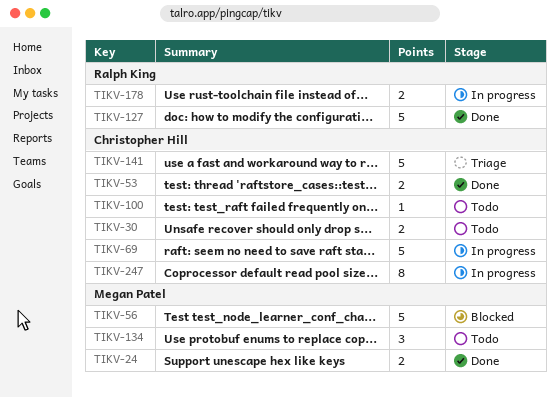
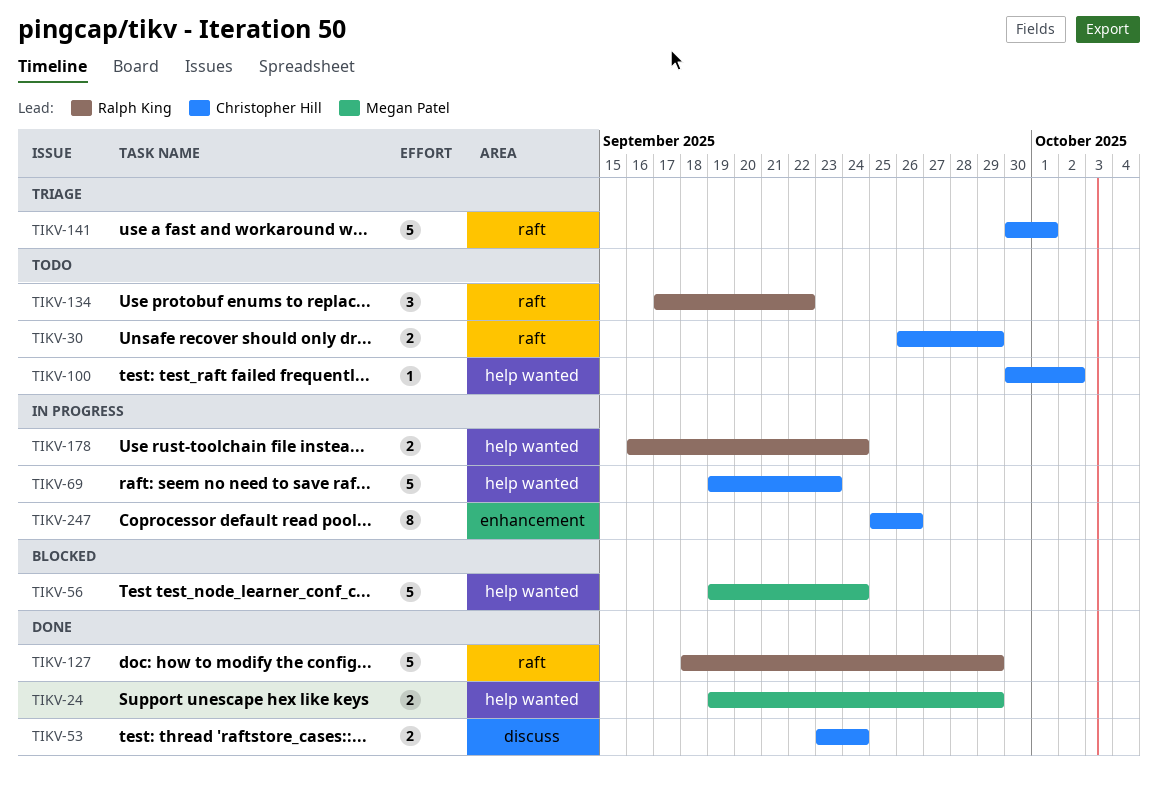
TIKV-134, owner: Megan Patel -> Ralph King

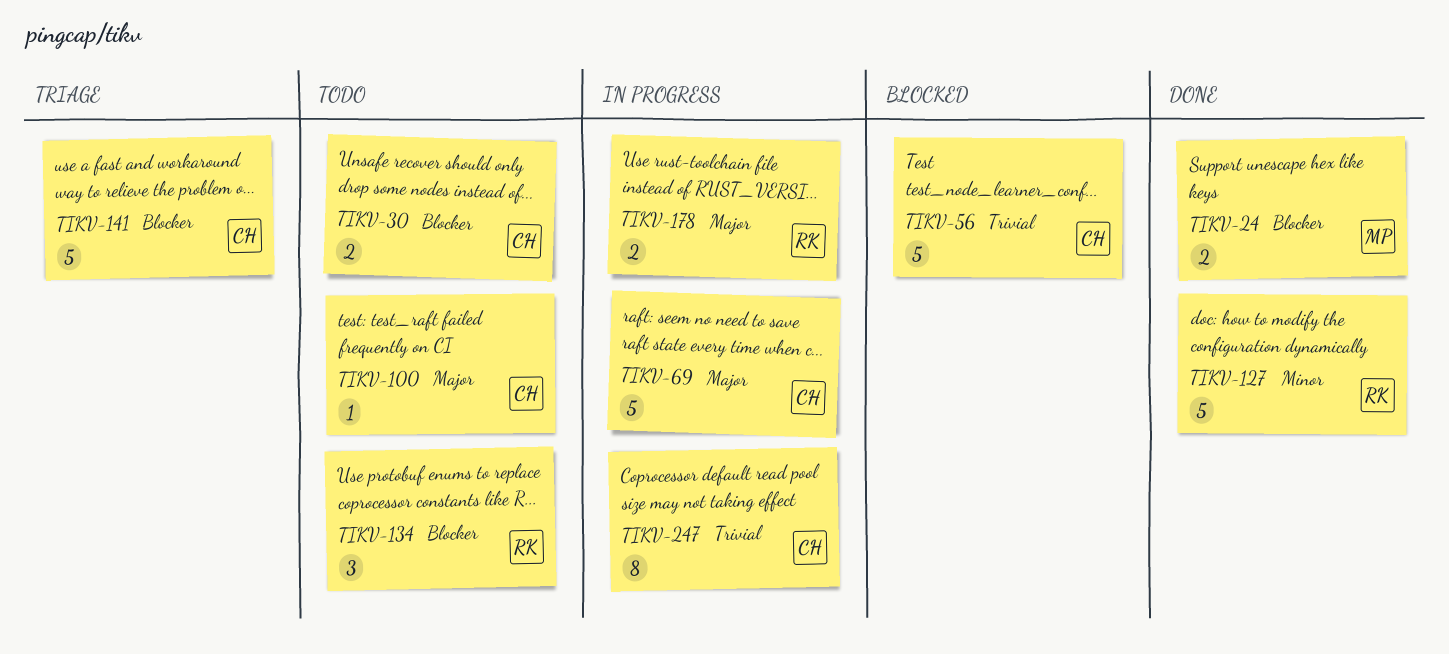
TIKV-53: present -> none
TIKV-56, owner: Megan Patel -> Christopher Hill

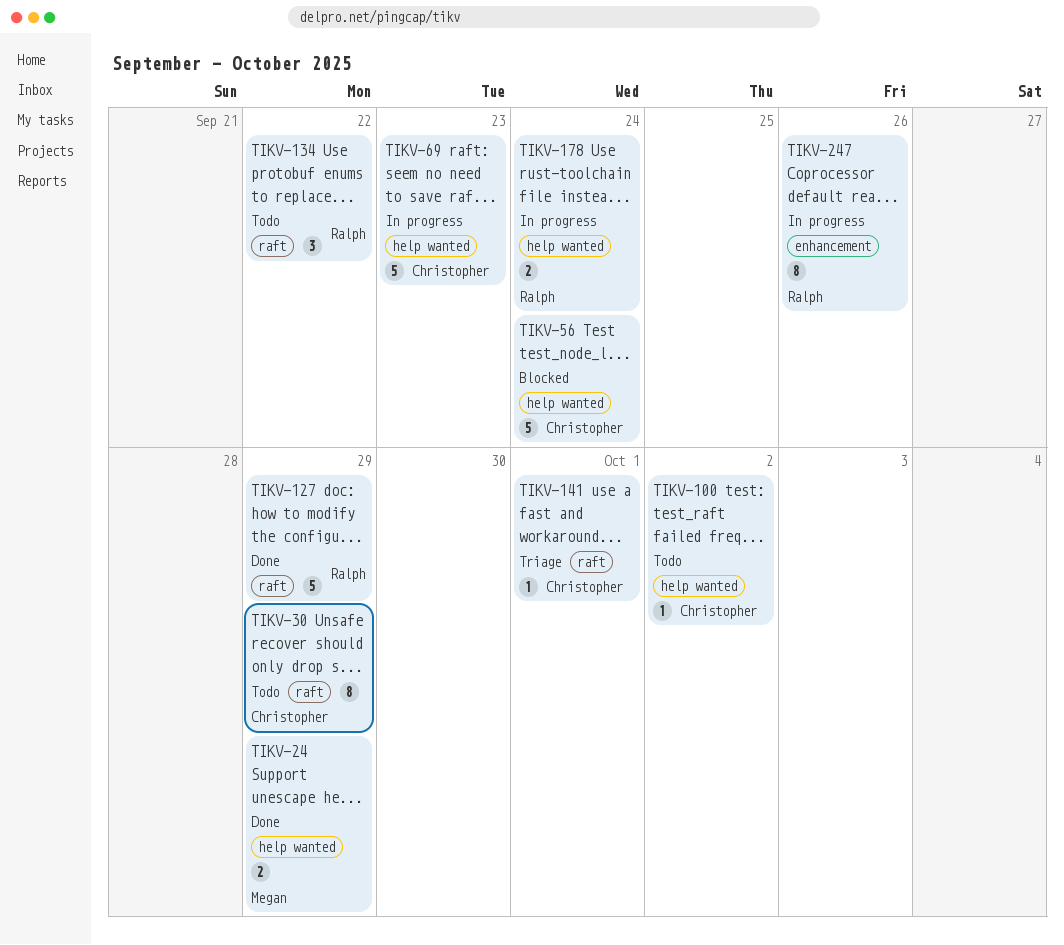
TIKV-30, estimate: 2 -> 8
TIKV-141, estimate: 5 -> 1
TIKV-247, owner: Christopher -> Ralph

